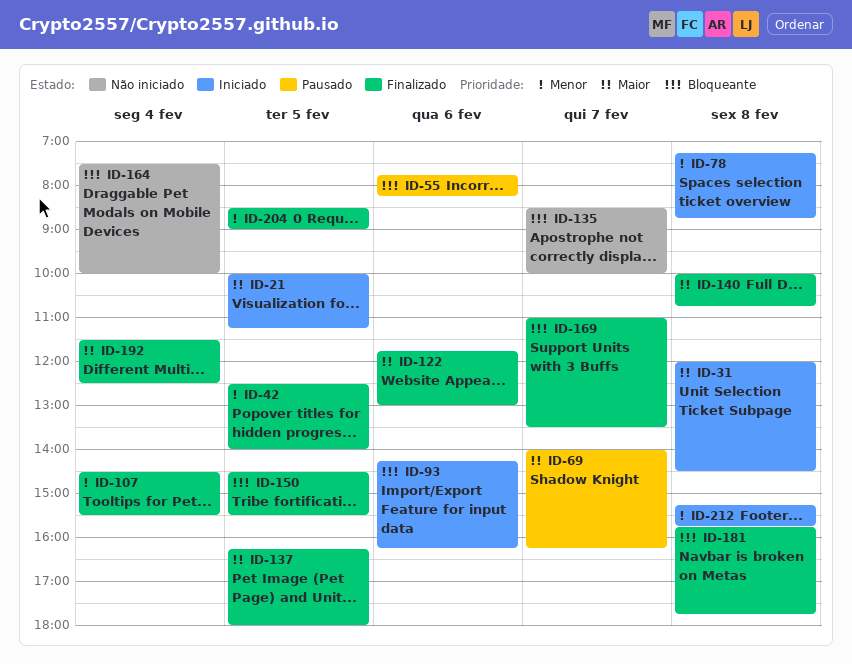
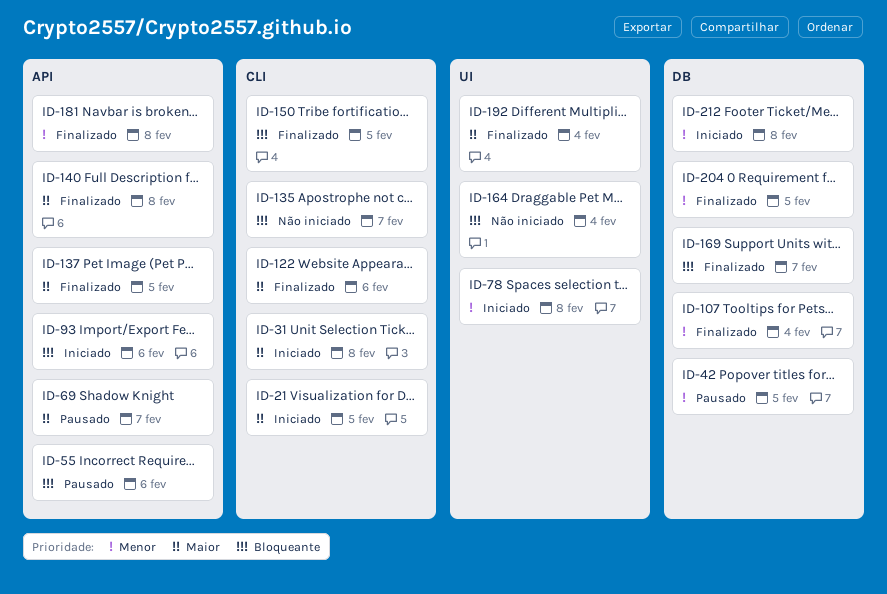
ID-42, status: Finalizado -> Pausado
ID-181, priority: Bloqueante -> Menor

